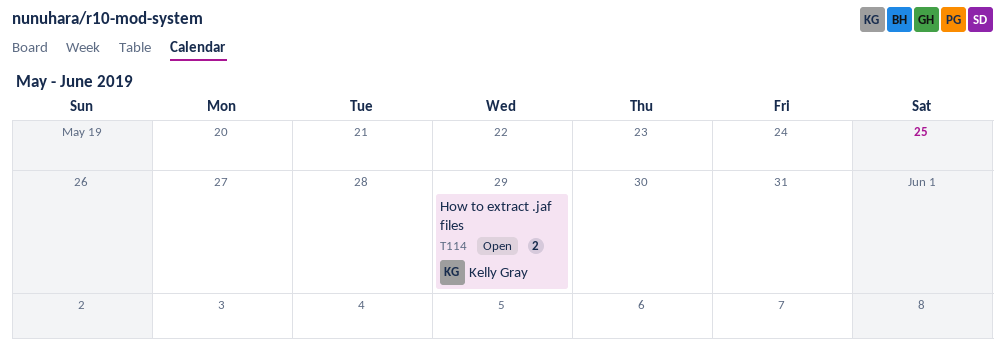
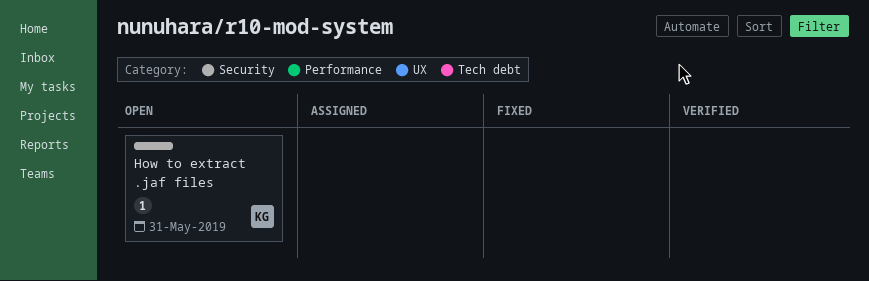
How to extract .jaf files, estimate: 2 -> 1
How to extract .jaf files, due: May 29 -> May 31

